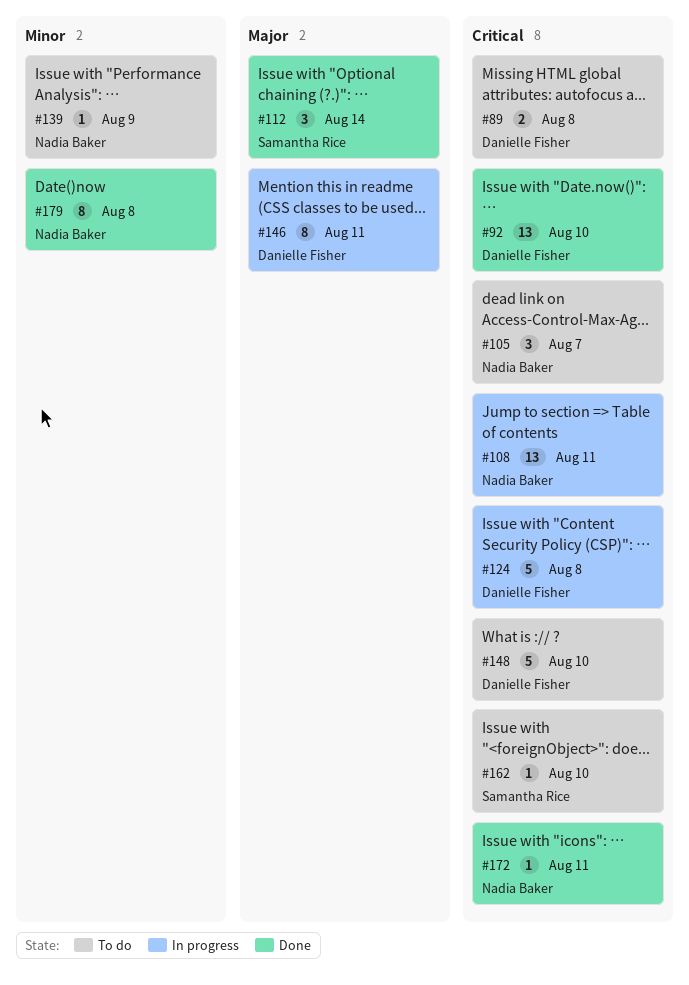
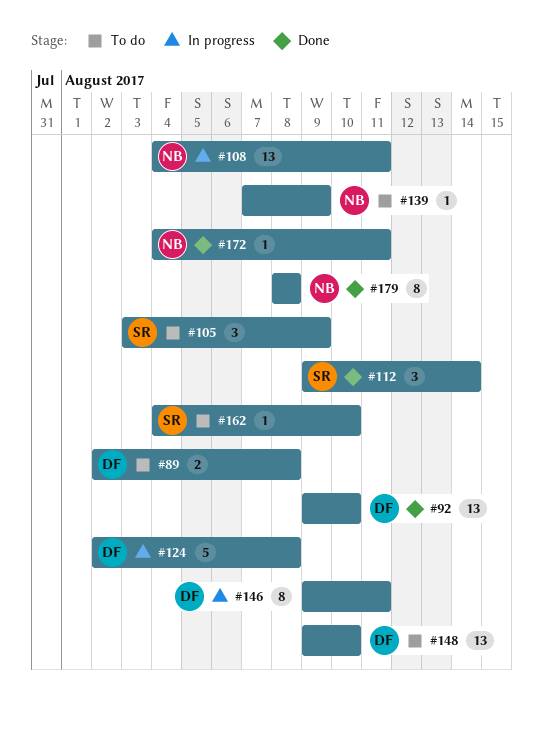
#105, owner: Nadia Baker -> Samantha Rice
#105, due: Aug 7 -> Aug 9
#148, estimate: 5 -> 13

